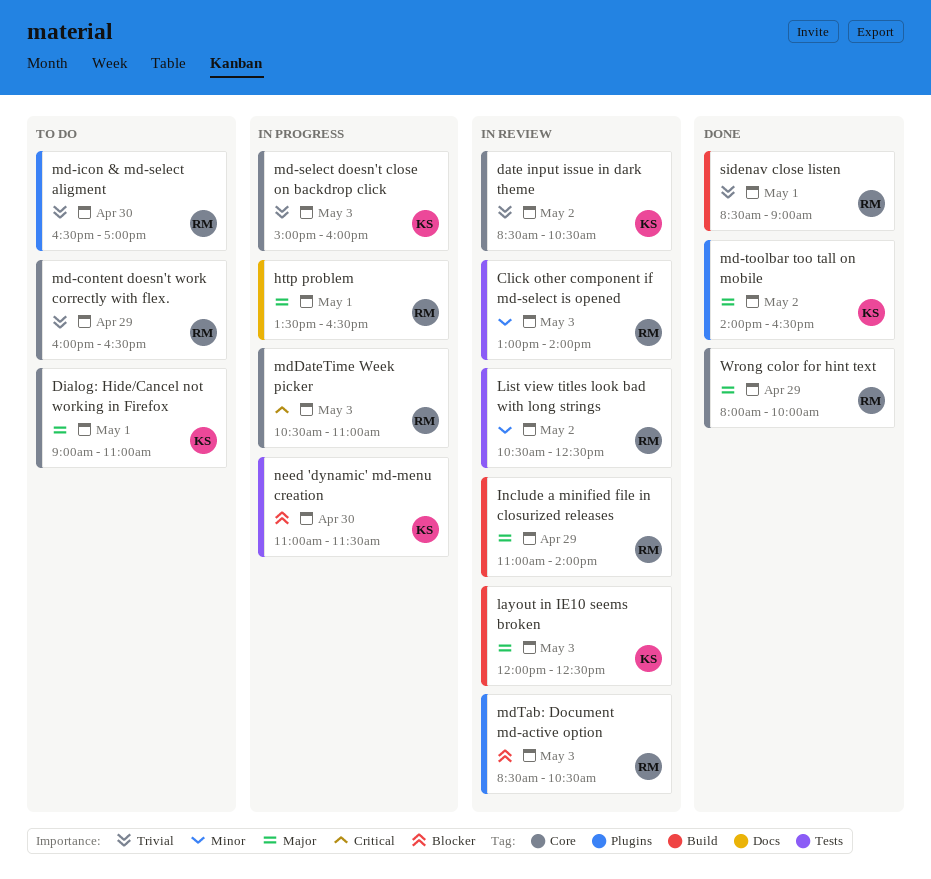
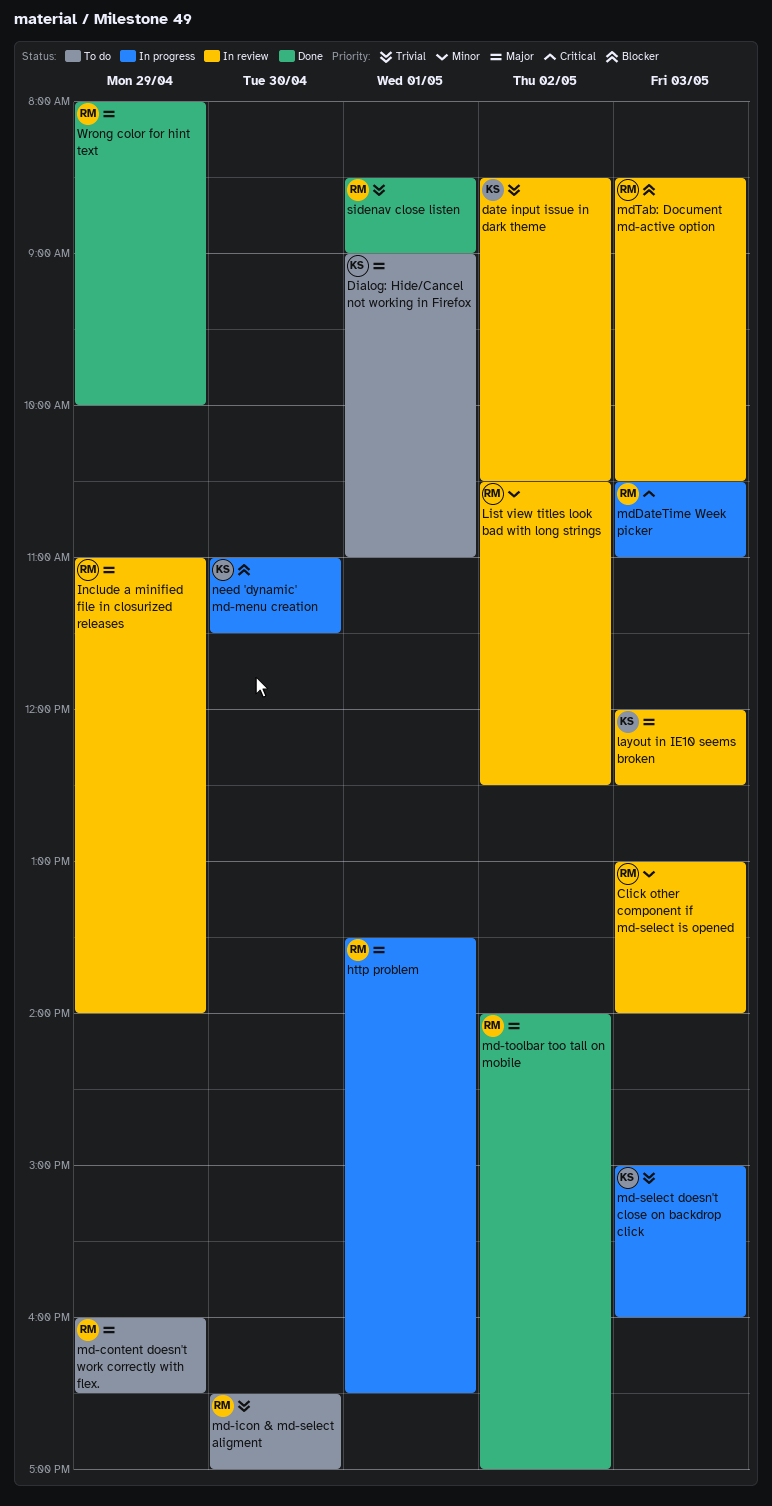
md-content doesn't work correctly with flex., priority: Trivial -> Major
md-toolbar too tall on mobile, owner: KS -> RM
md-toolbar too tall on mobile, ends: 16:30 -> 17:00

